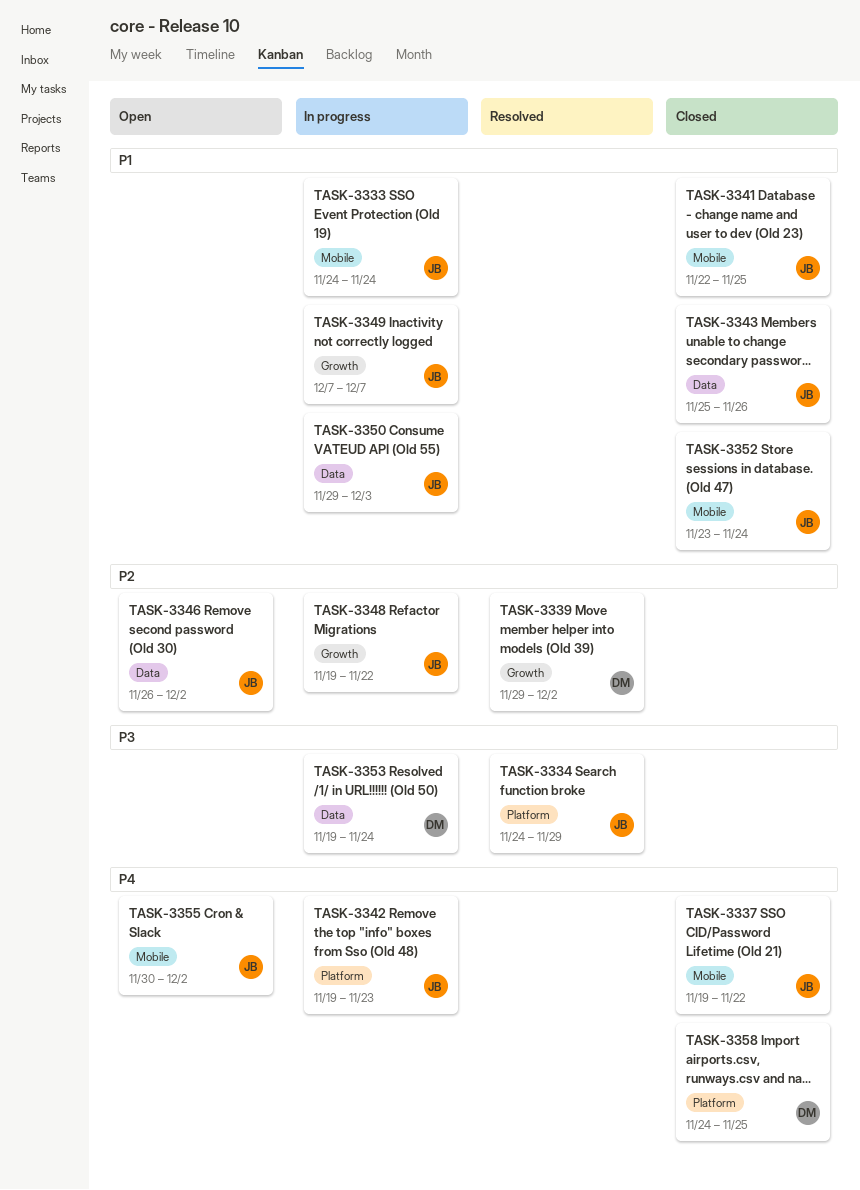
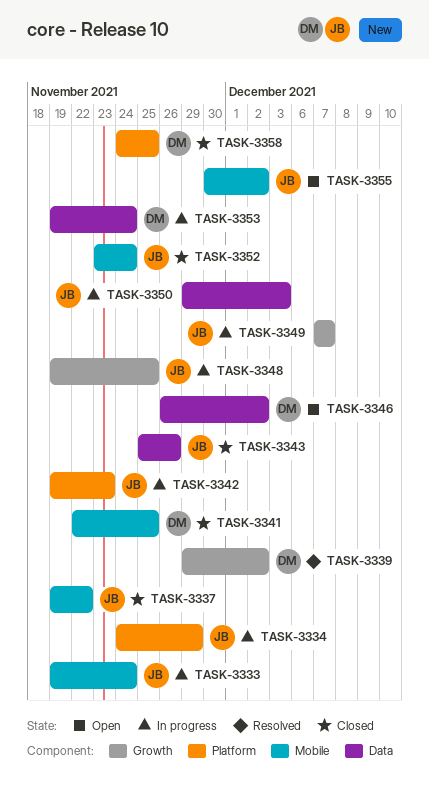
TASK-3333, start: Nov 24 -> Nov 19
TASK-3334, status: Resolved -> In progress
TASK-3341, owner: JB -> DM
TASK-3346, owner: JB -> DM
TASK-3348, due: Nov 22 -> Nov 25

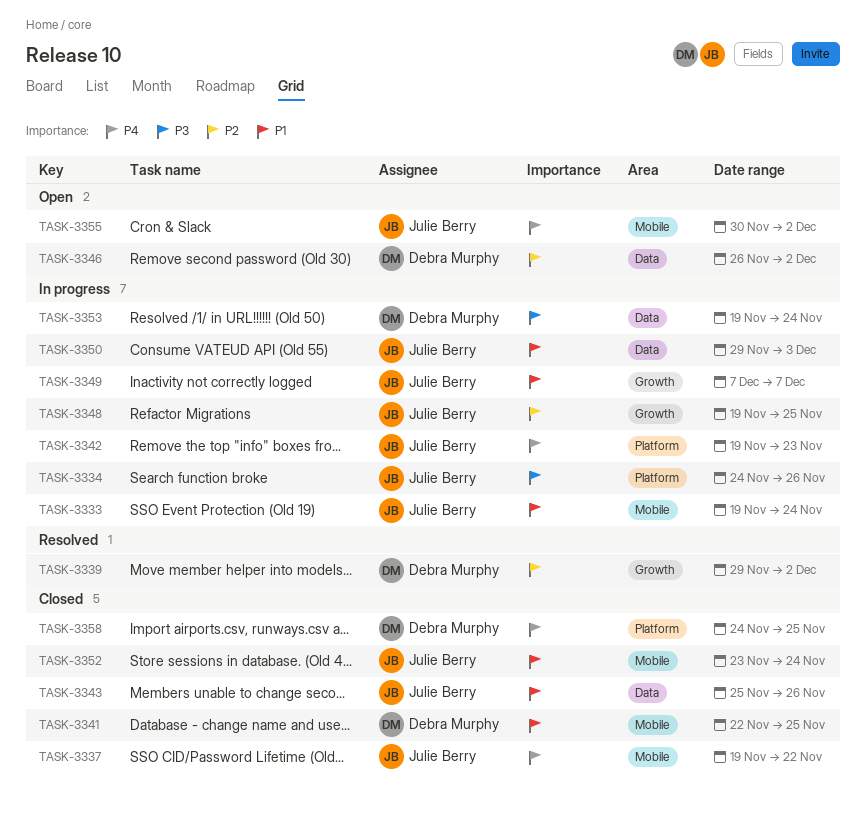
TASK-3334, due: Nov 29 -> Nov 26

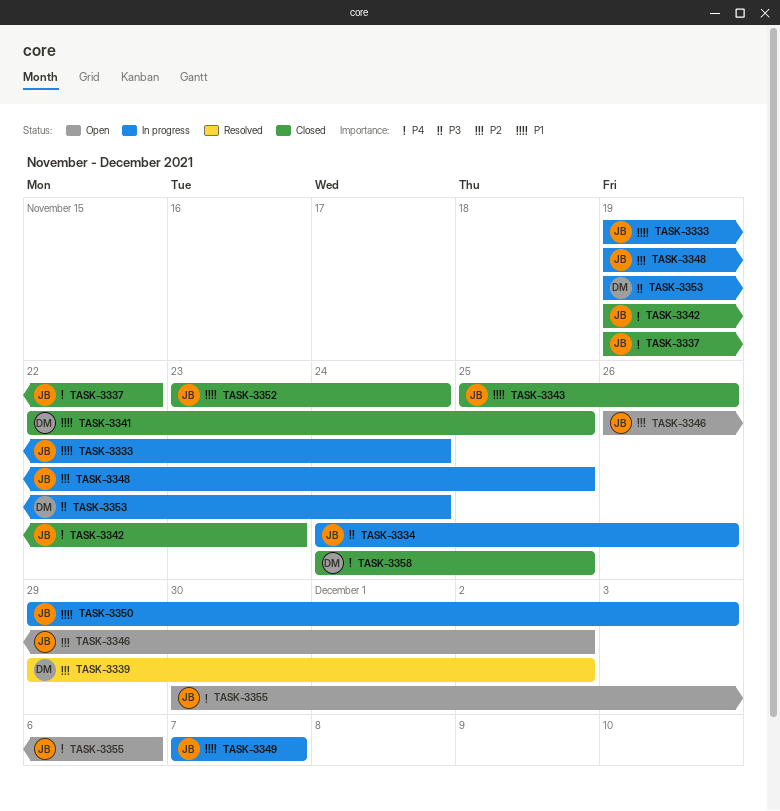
TASK-3342, status: In progress -> Closed
TASK-3346, owner: Debra Murphy -> Julie Berry
TASK-3355, due: Dec 2 -> Dec 6

